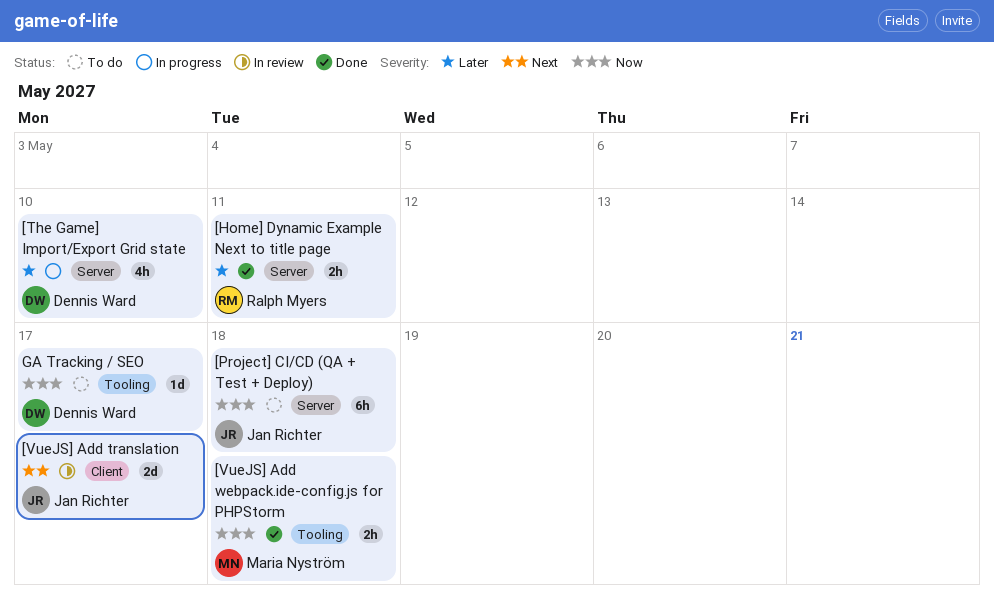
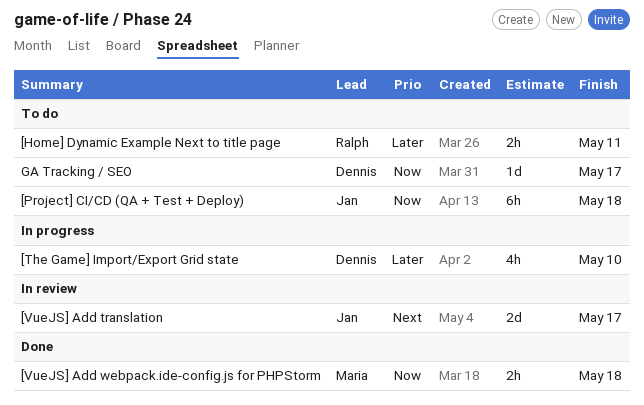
[Home] Dynamic Example Next to title page, status: Done -> To do

